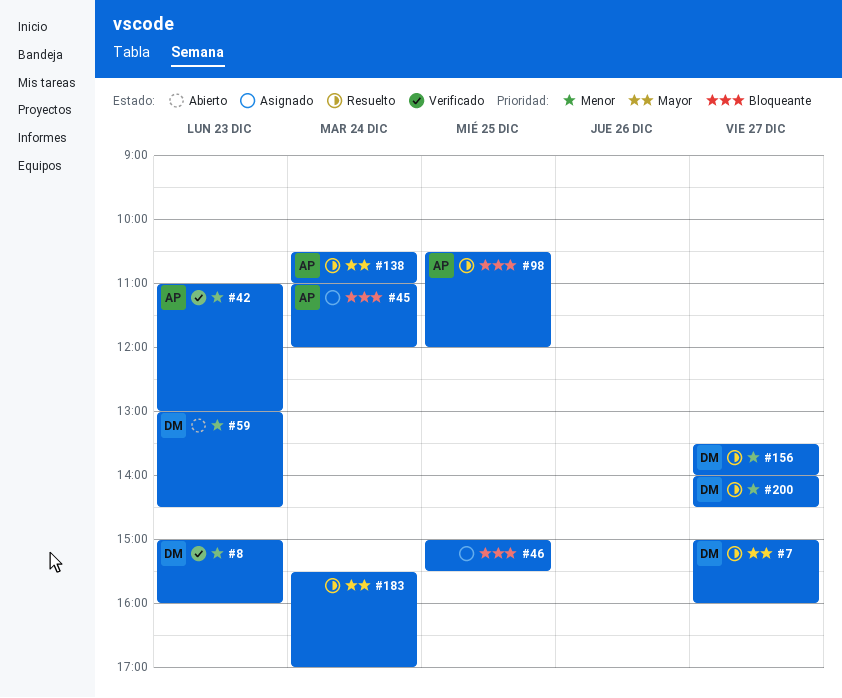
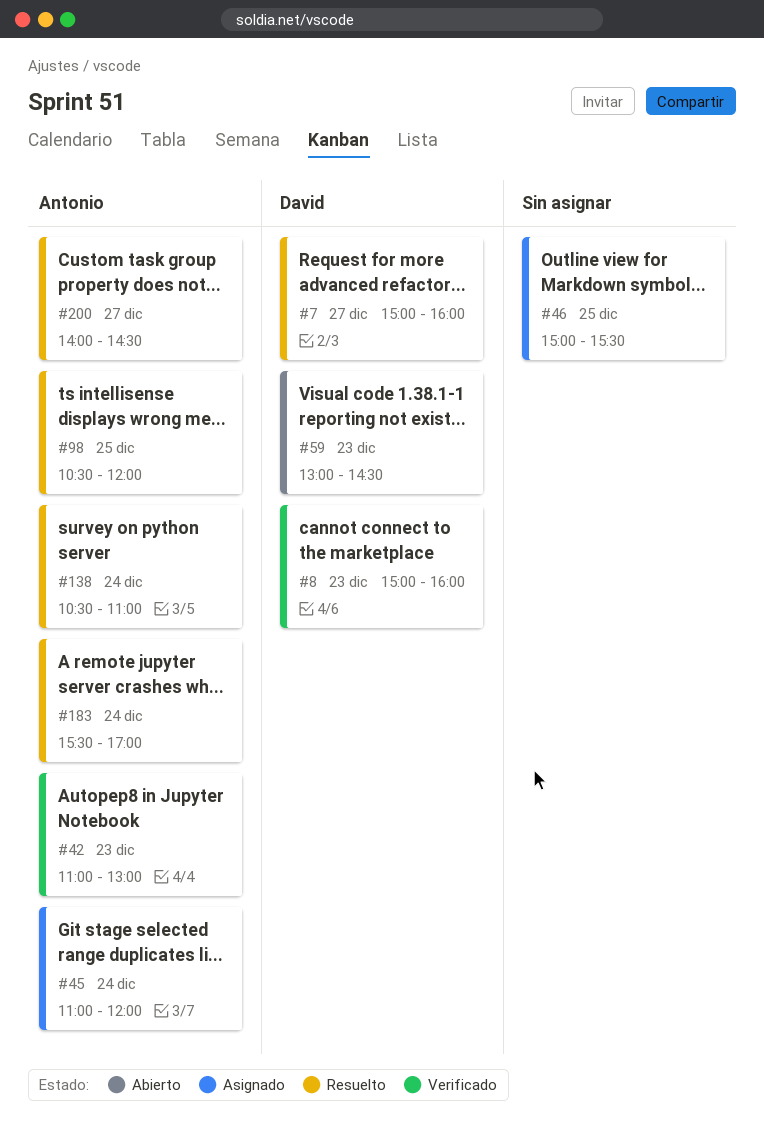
#156: present -> none
#183, owner: none -> Antonio
#200, owner: David -> Antonio

